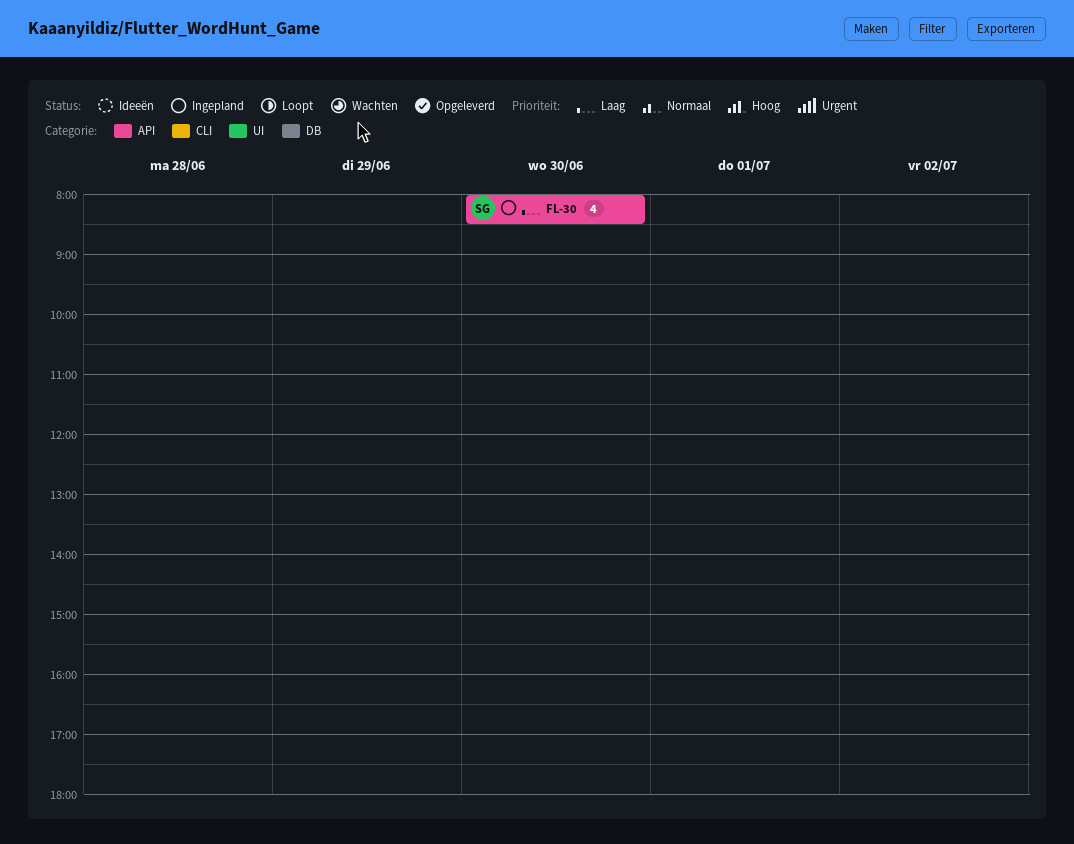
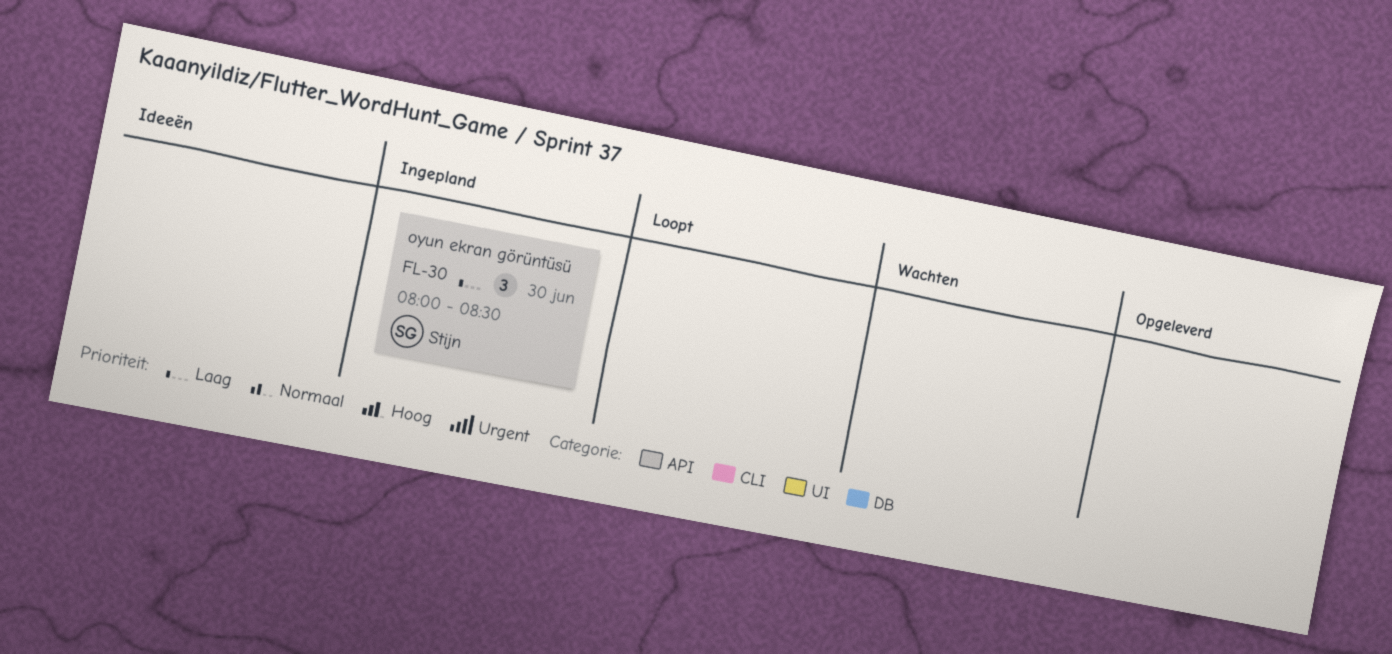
FL-30, estimate: 4 -> 3

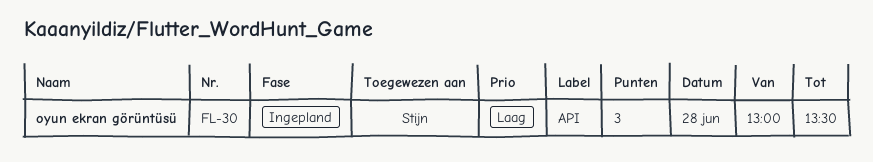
FL-30, day: Jun 30 -> Jun 28
FL-30, begins: 08:00 -> 13:00
FL-30, ends: 08:30 -> 13:30

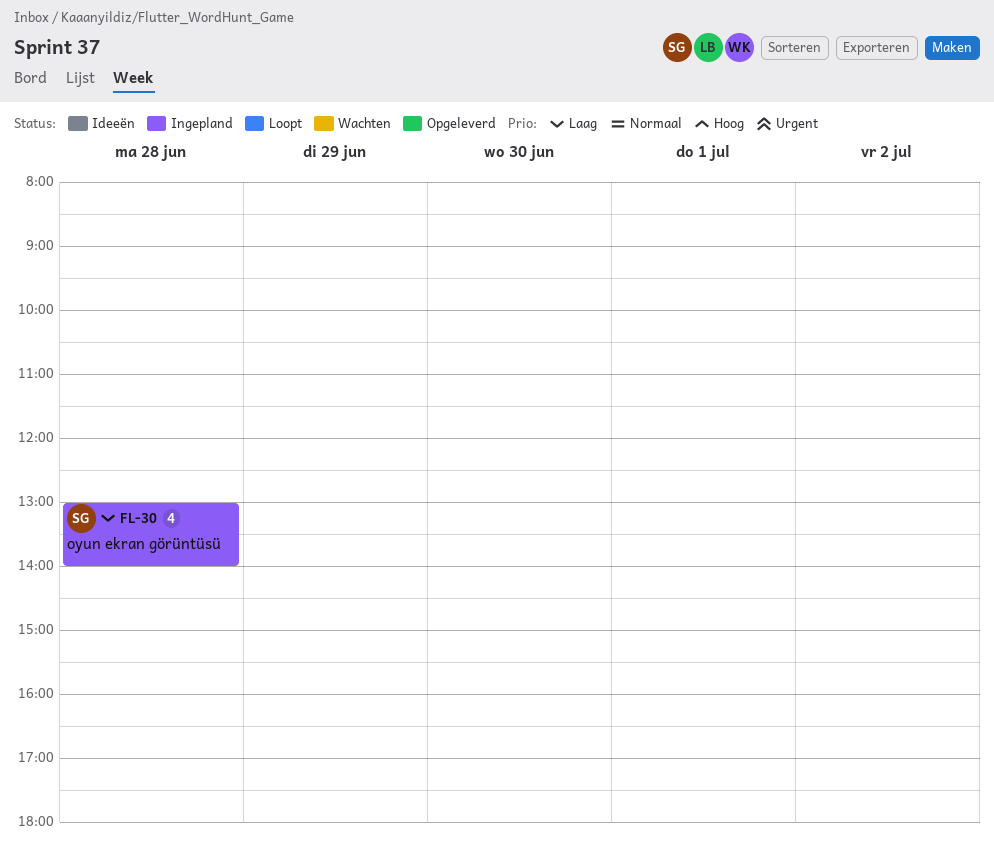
FL-30, estimate: 3 -> 4
FL-30, ends: 13:30 -> 14:00

